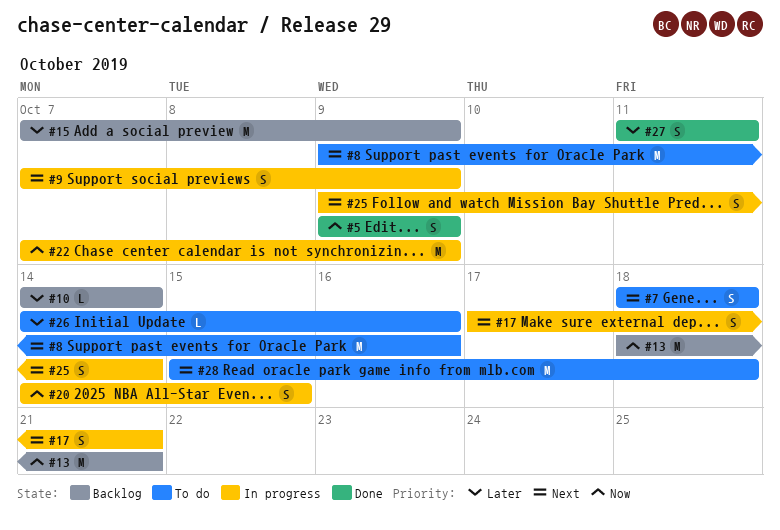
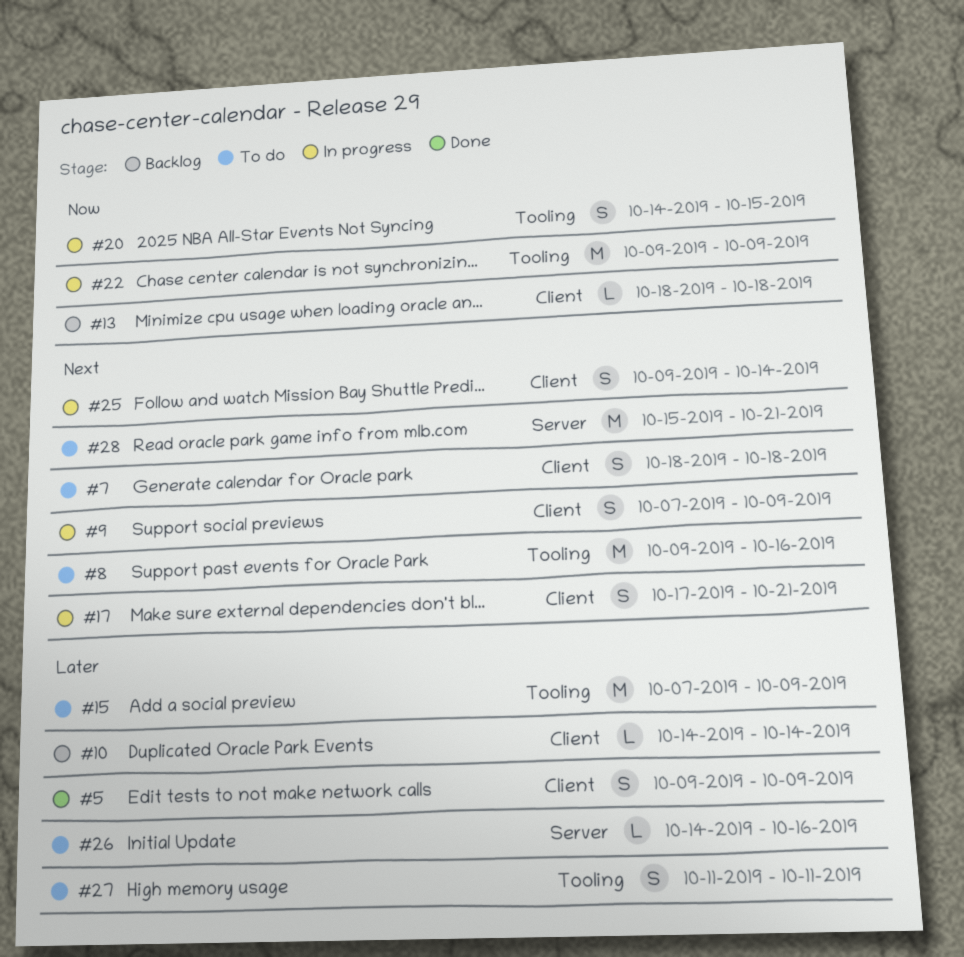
#5, priority: Now -> Later
#13, estimate: M -> L
#13, due: Oct 21 -> Oct 18
#15, status: Backlog -> To do
#22, start: Oct 7 -> Oct 9
#27, status: Done -> To do
#28, due: Oct 18 -> Oct 21

